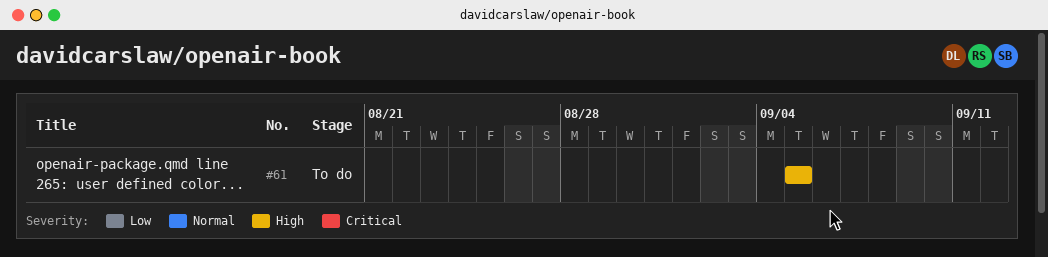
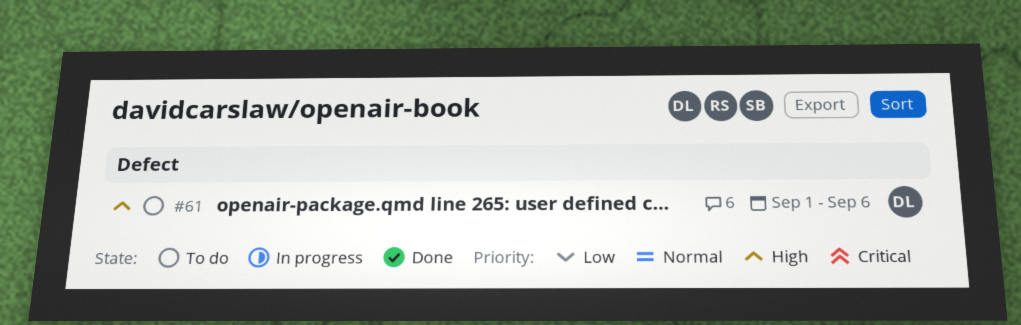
#61, start: Sep 5 -> Sep 1
#61, due: Sep 5 -> Sep 6

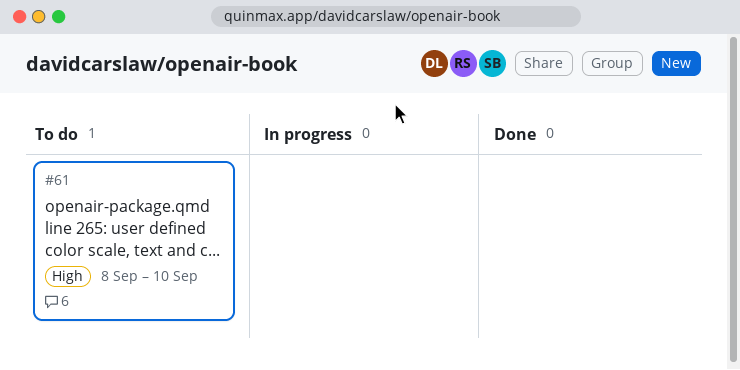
#61, start: Sep 1 -> Sep 8
#61, due: Sep 6 -> Sep 10

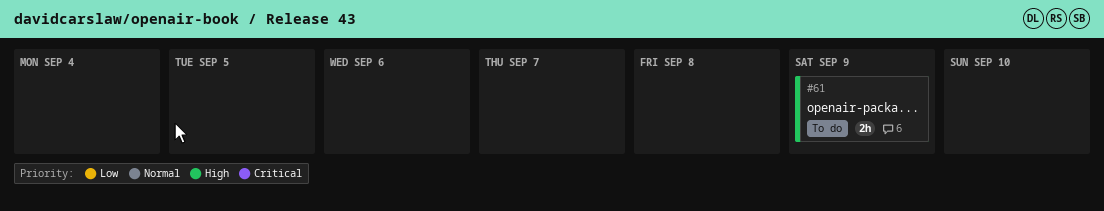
#61, due: Sep 10 -> Sep 9

